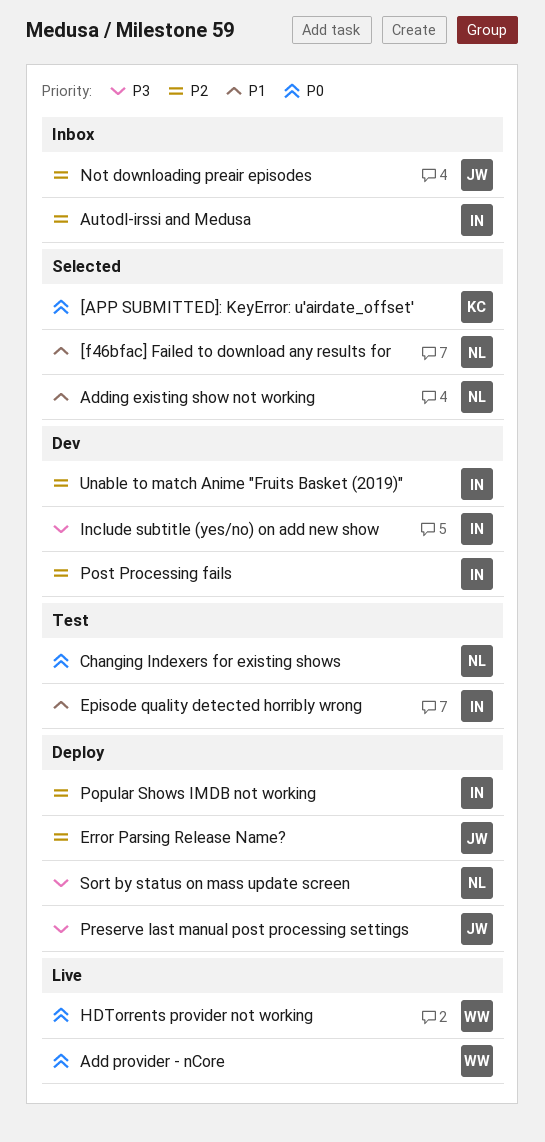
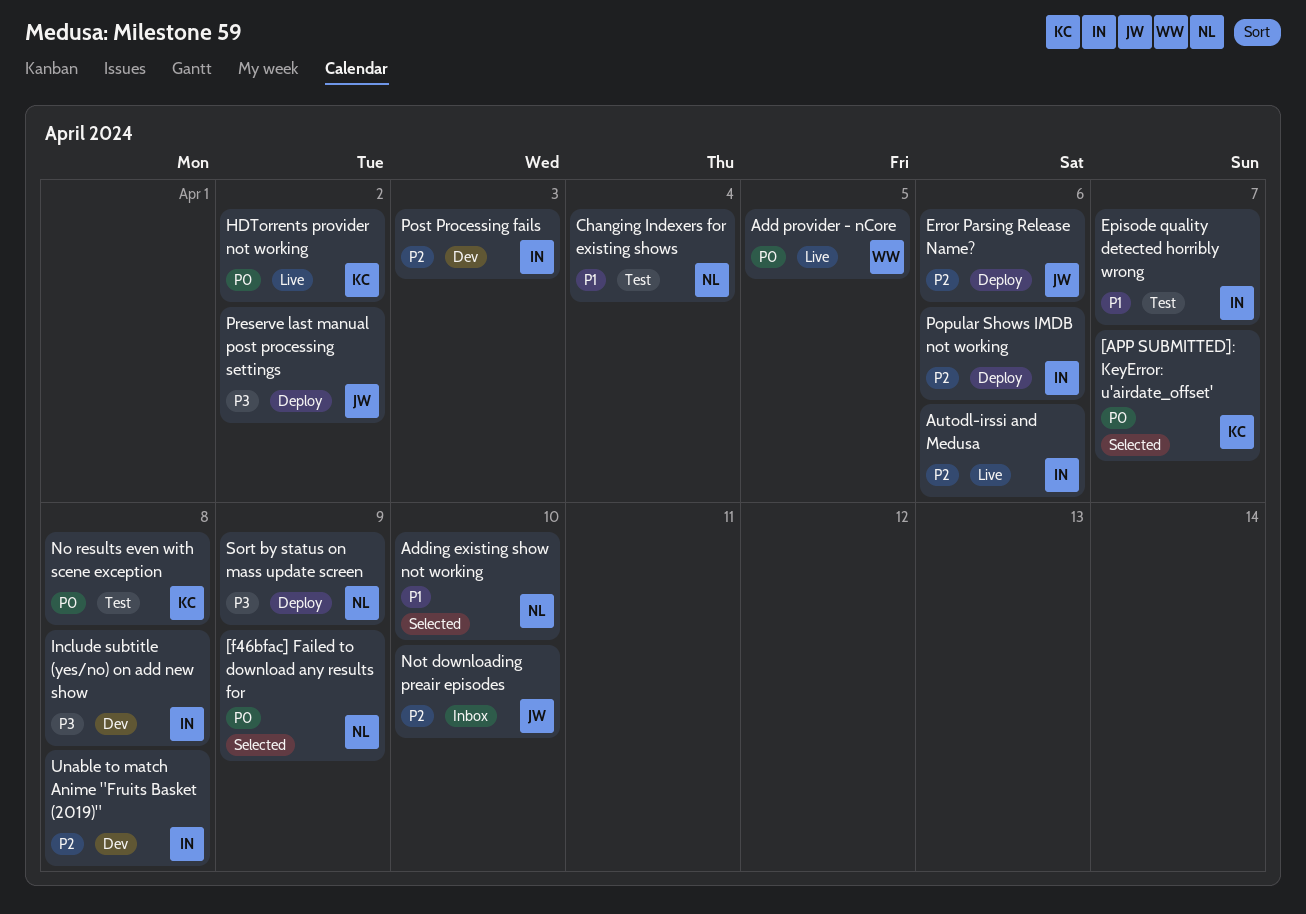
[f46bfac] Failed to download any results for, priority: P1 -> P0
Autodl-irssi and Medusa, status: Inbox -> Live
Changing Indexers for existing shows, priority: P0 -> P1
HDTorrents provider not working, owner: WW -> KC
No results even with scene exception: none -> present

